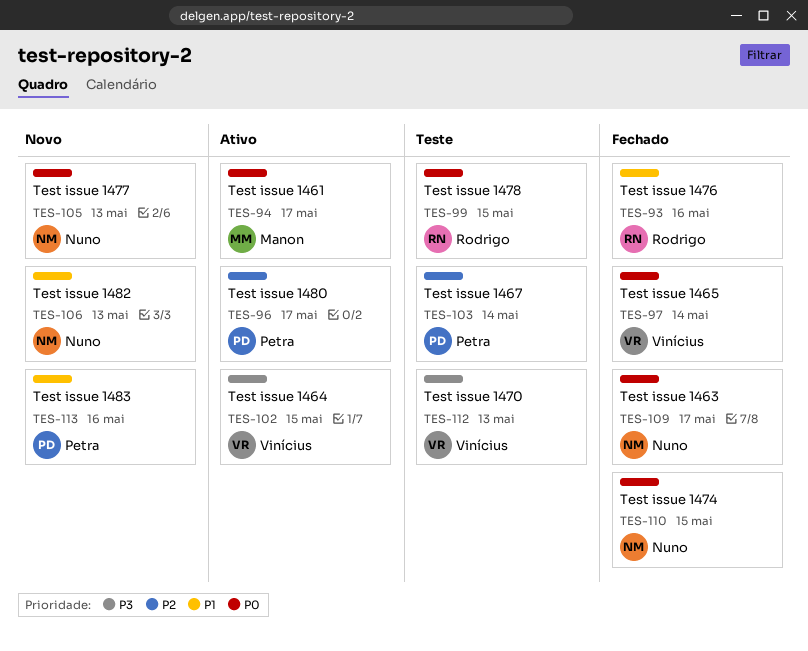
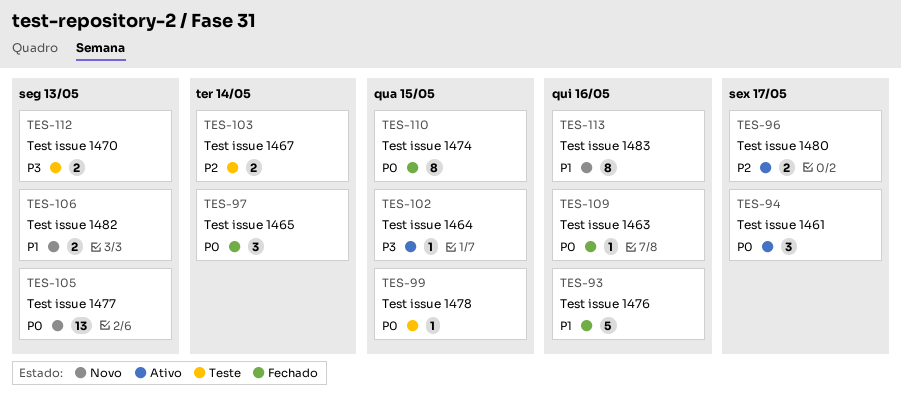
TES-109, due: May 17 -> May 16

